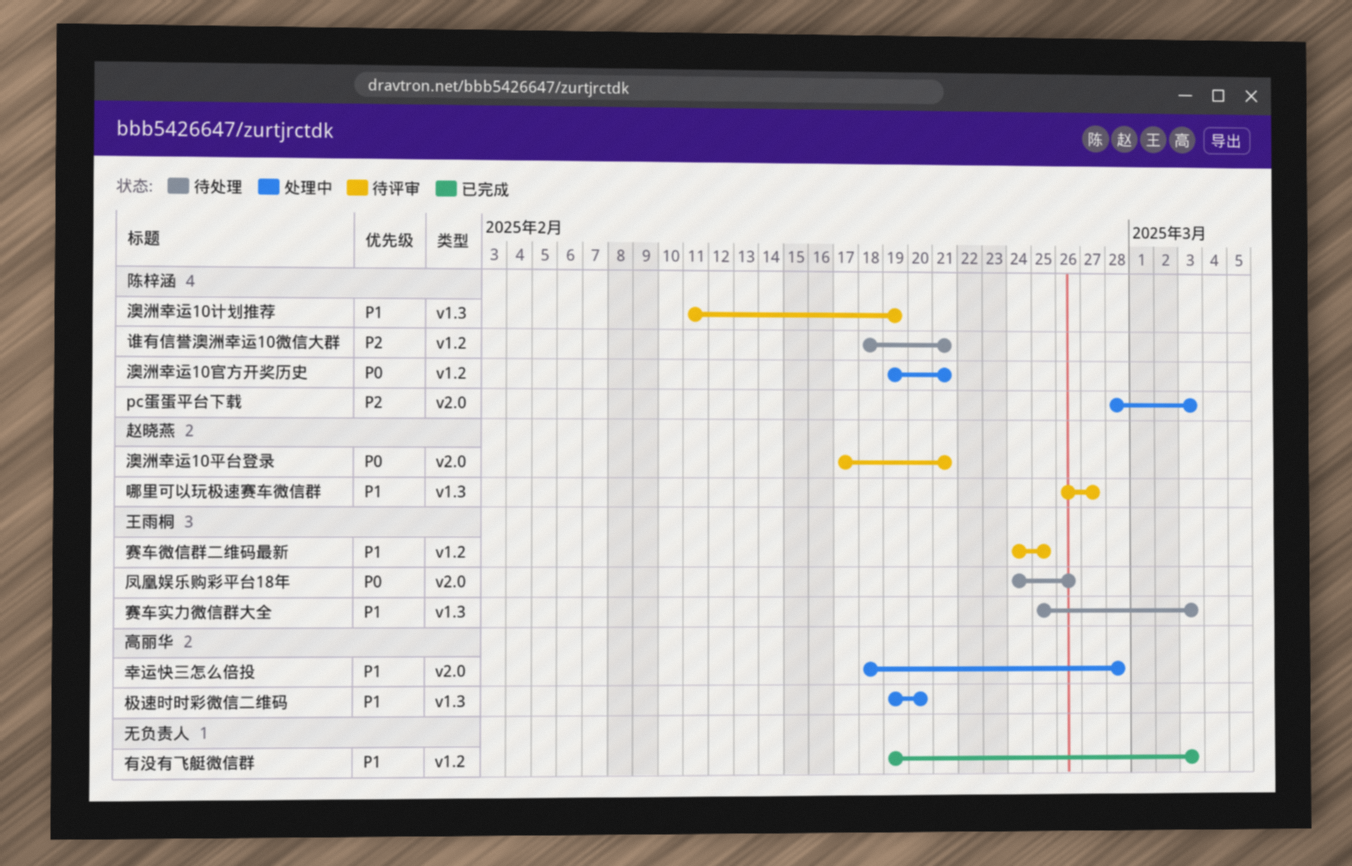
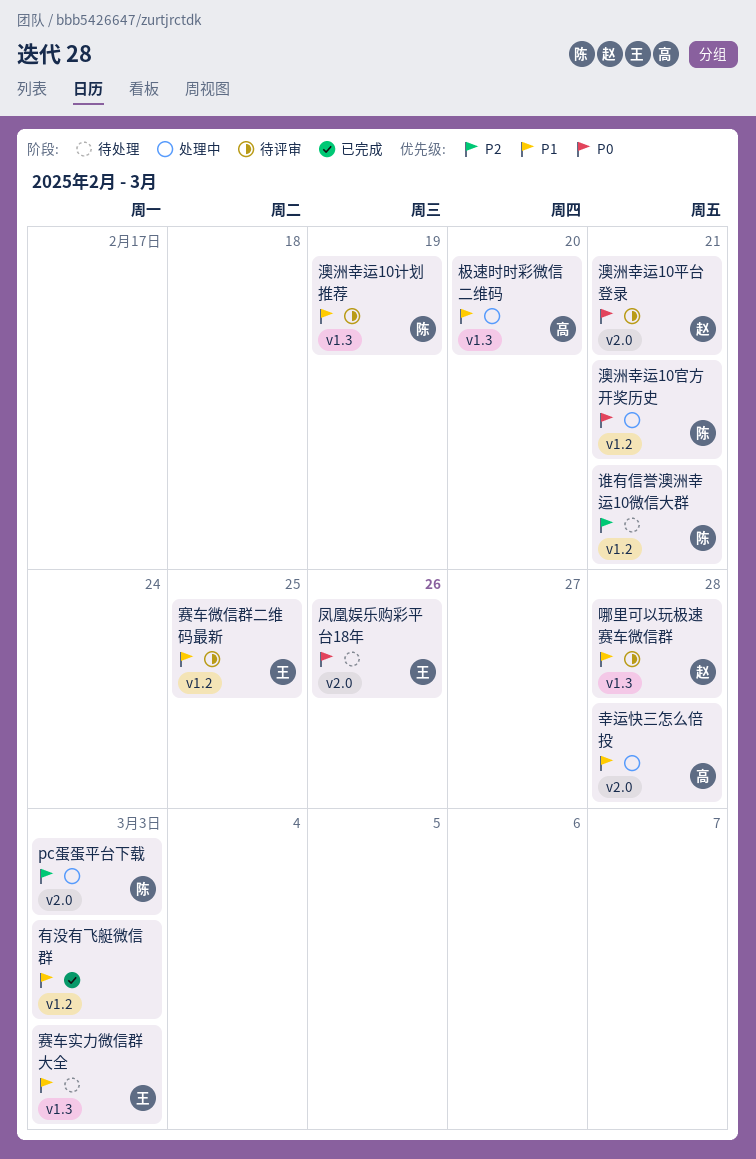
哪里可以玩极速赛车微信群, due: Feb 27 -> Feb 28

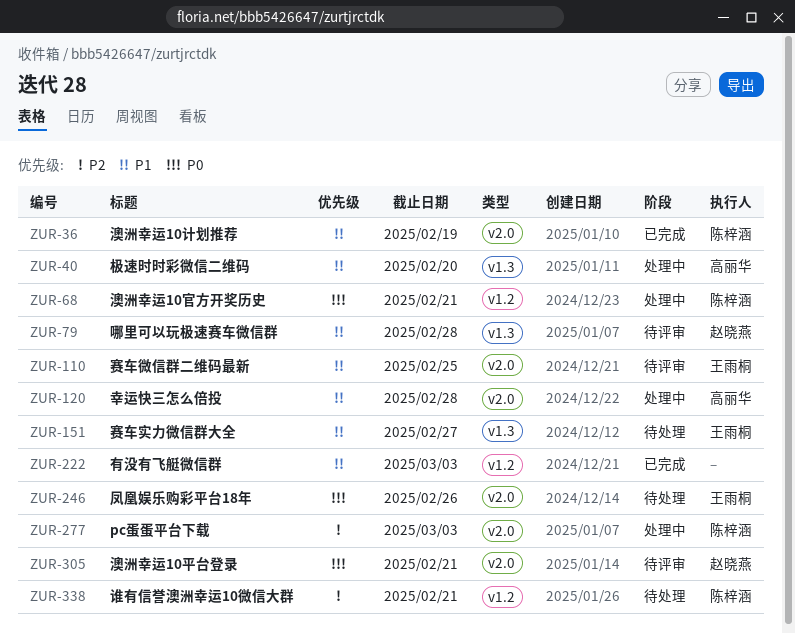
澳洲幸运10计划推荐, status: 待评审 -> 已完成
澳洲幸运10计划推荐, label: v1.3 -> v2.0
赛车实力微信群大全, due: Mar 3 -> Feb 27
赛车微信群二维码最新, label: v1.2 -> v2.0

